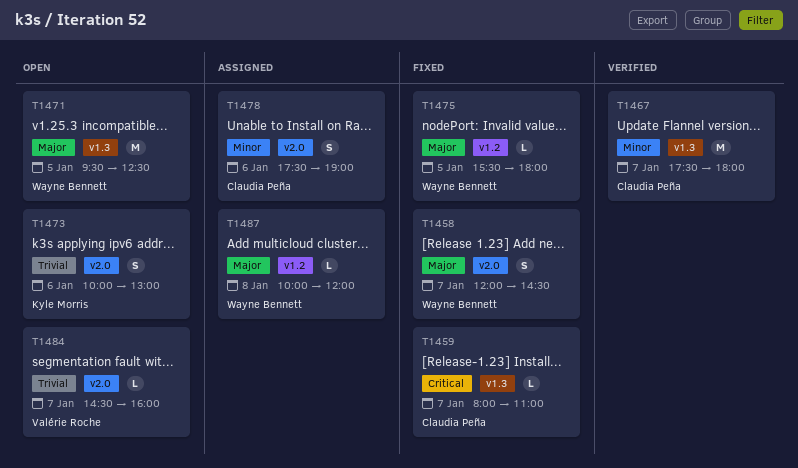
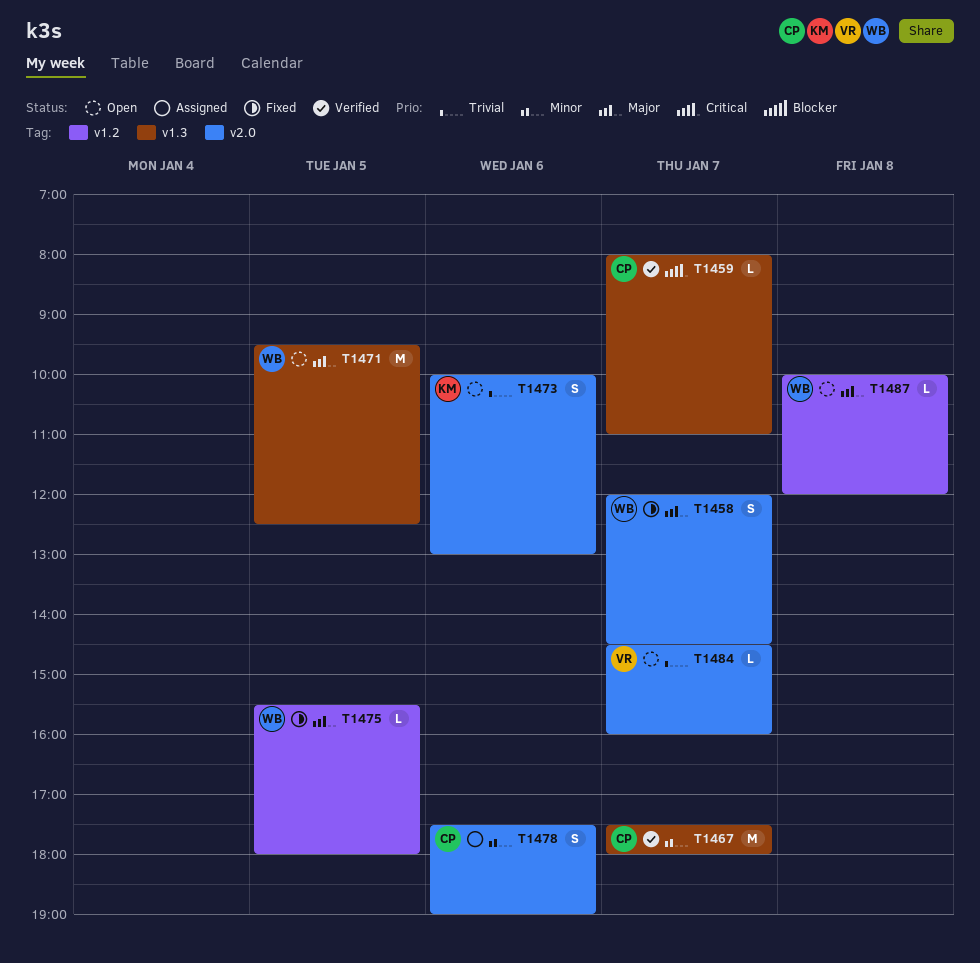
T1459, status: Fixed -> Verified
T1487, status: Assigned -> Open

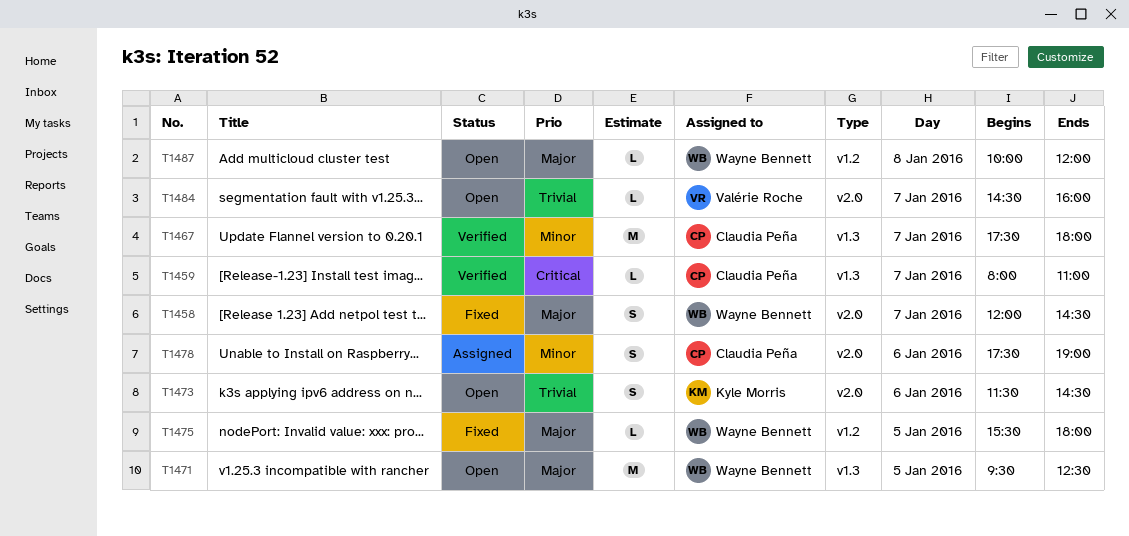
T1473, begins: 10:00 -> 11:30
T1473, ends: 13:00 -> 14:30

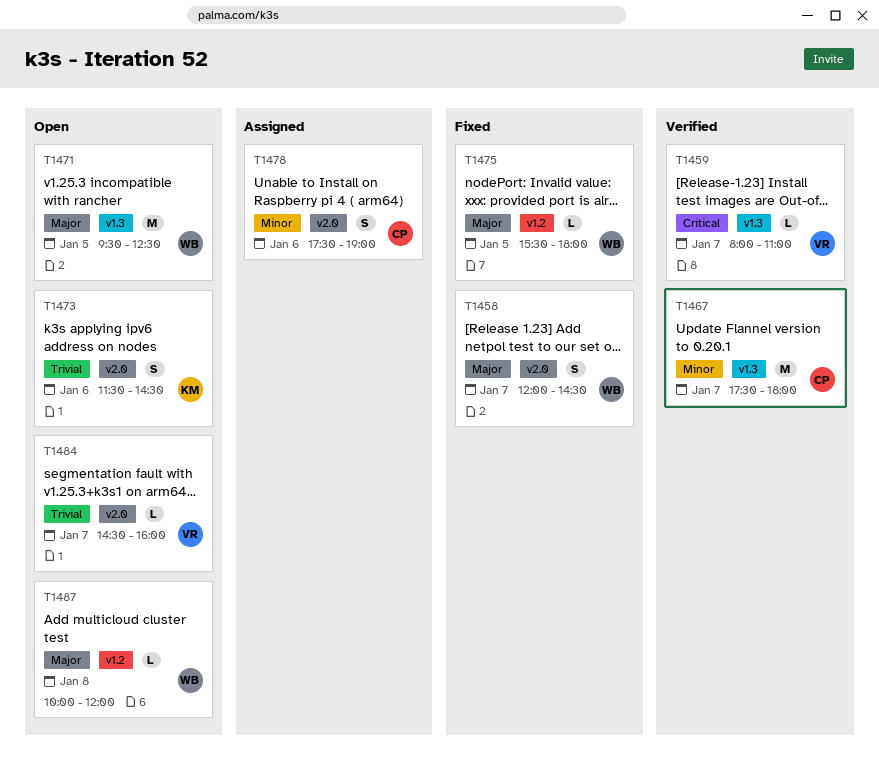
T1459, owner: Claudia Peña -> Valérie Roche

